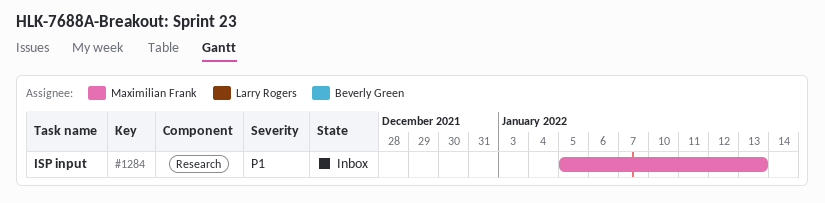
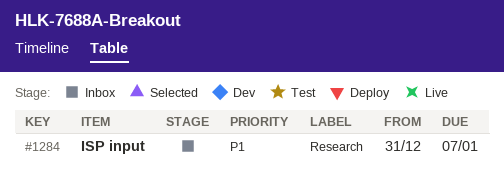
#1284, start: Jan 5 -> Dec 31
#1284, due: Jan 13 -> Jan 7

